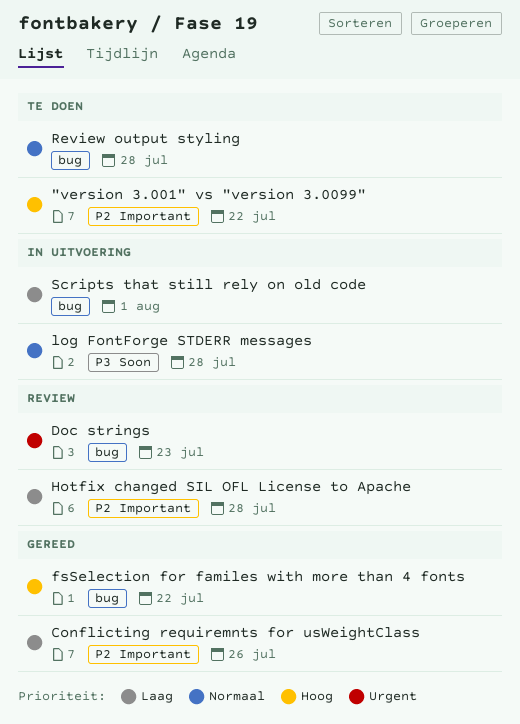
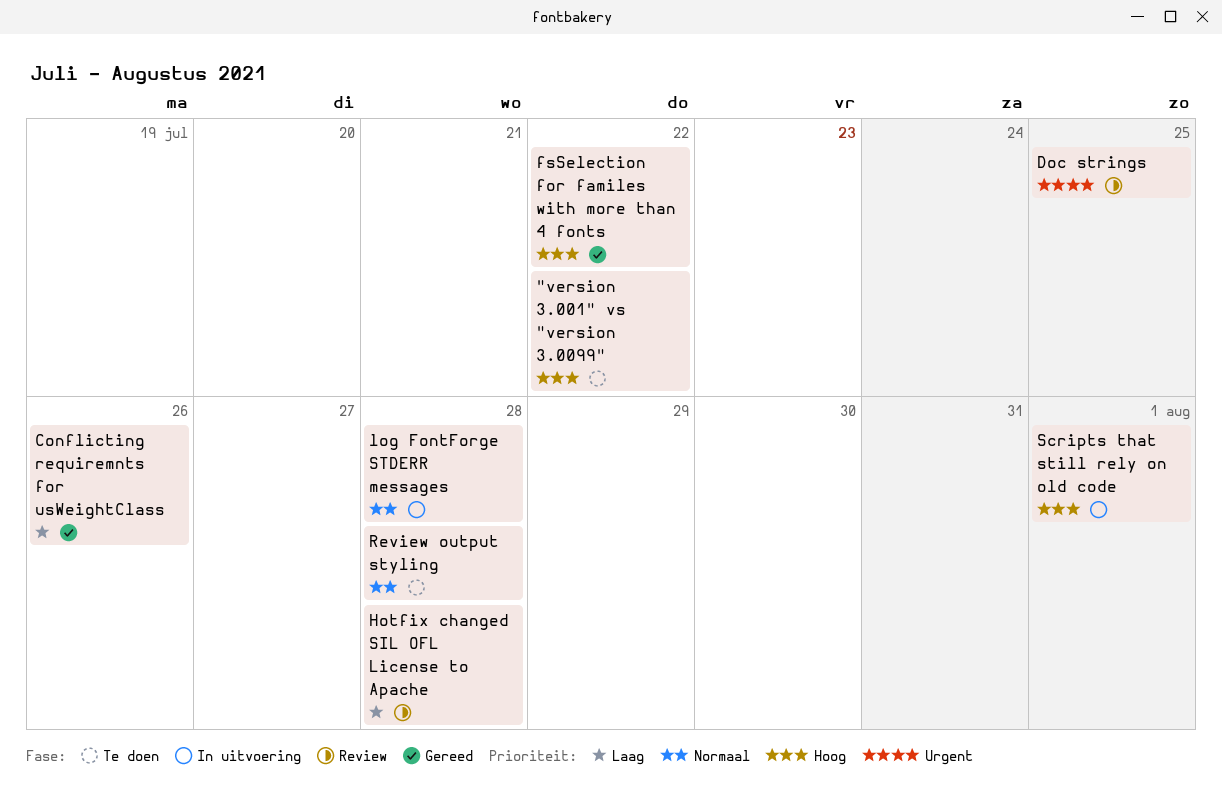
Doc strings, due: Jul 23 -> Jul 25
Scripts that still rely on old code, priority: Laag -> Hoog

